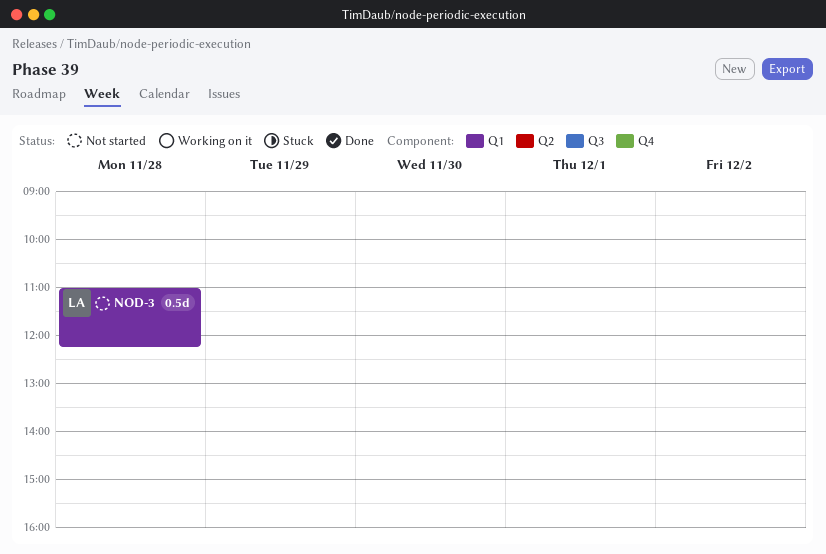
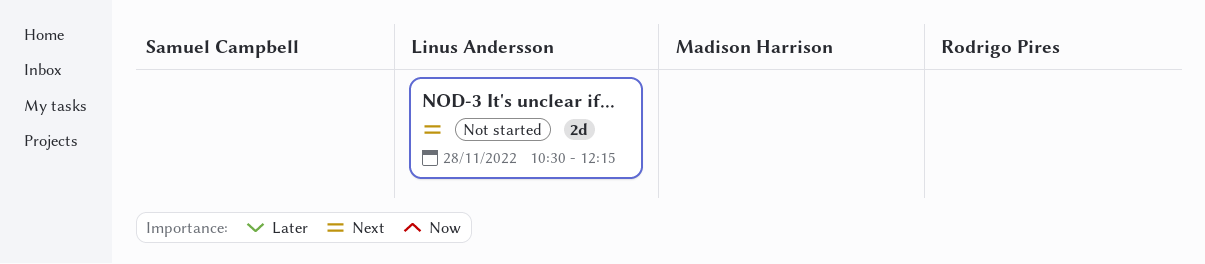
NOD-3, estimate: 0.5d -> 2d
NOD-3, begins: 11:00 -> 10:30

